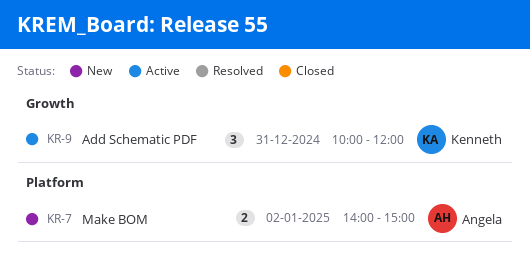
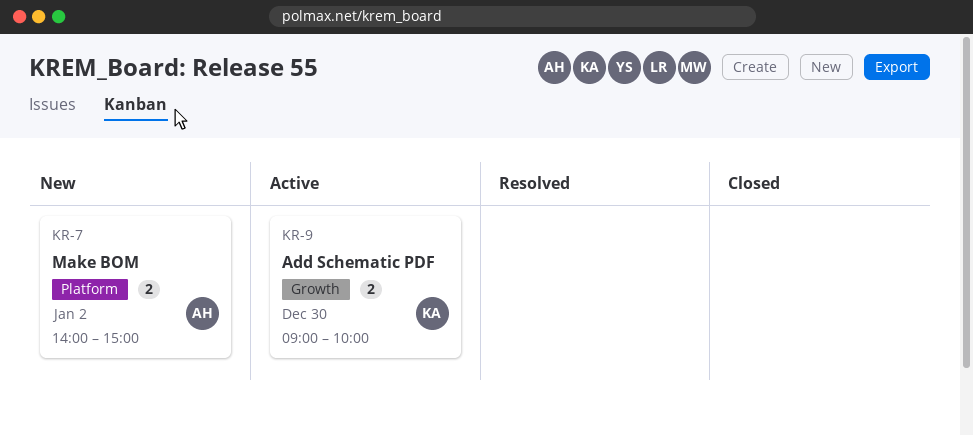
KR-9, estimate: 3 -> 2
KR-9, day: Dec 31 -> Dec 30
KR-9, begins: 10:00 -> 09:00
KR-9, ends: 12:00 -> 10:00

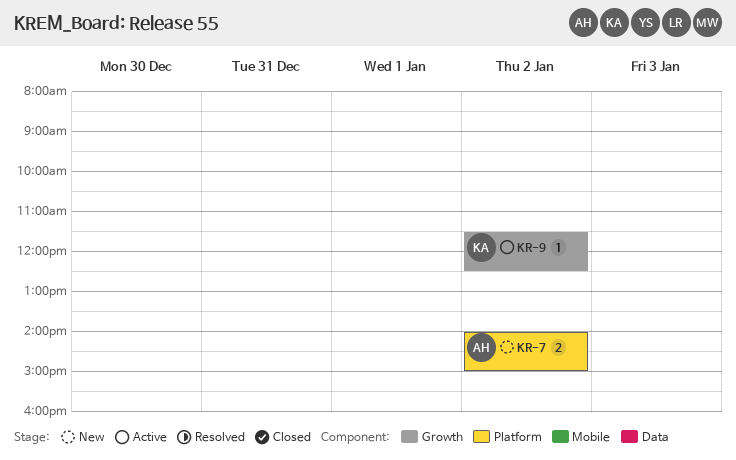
KR-9, estimate: 2 -> 1
KR-9, day: Dec 30 -> Jan 2
KR-9, begins: 09:00 -> 11:30
KR-9, ends: 10:00 -> 12:30

